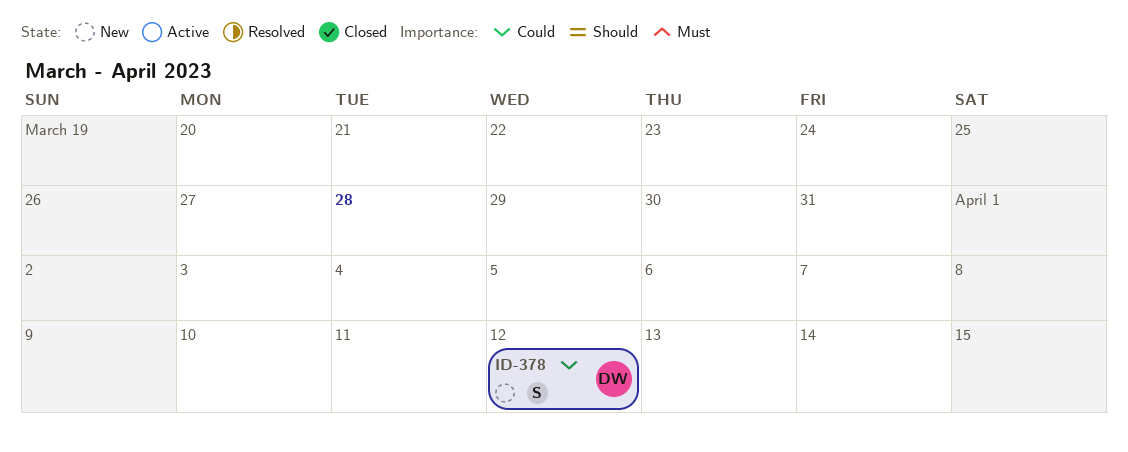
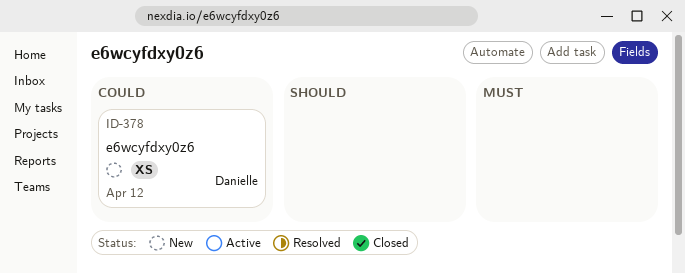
ID-378, estimate: S -> XS

